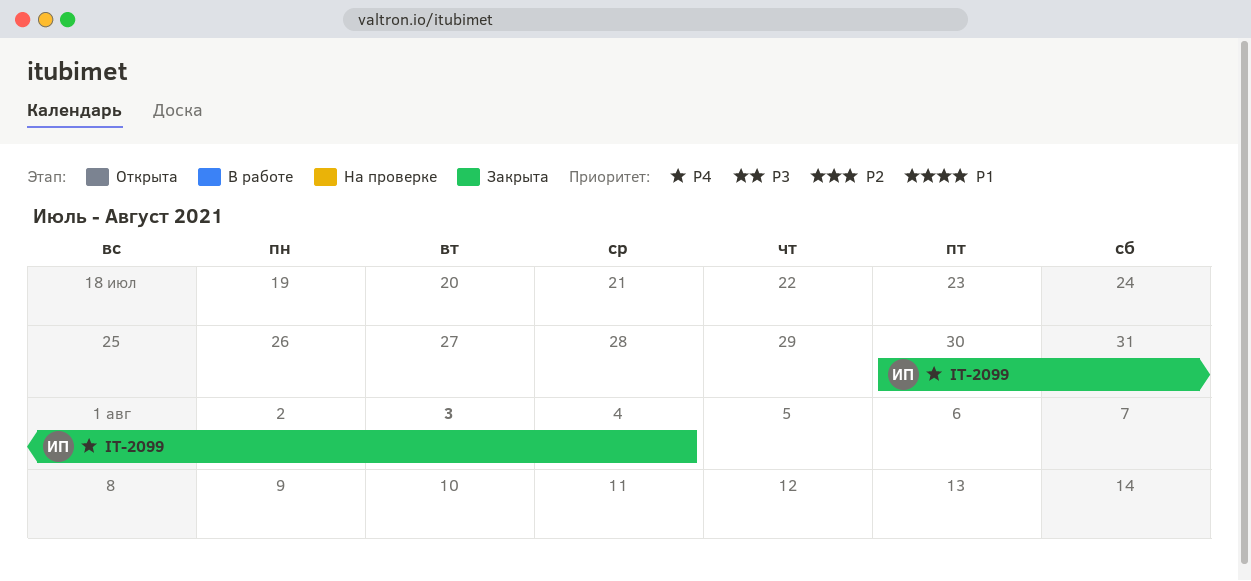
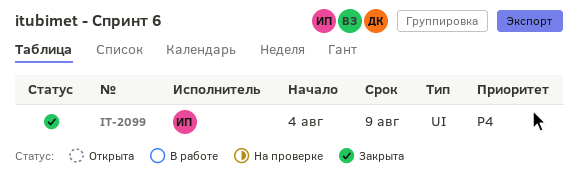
IT-2099, start: Jul 30 -> Aug 4
IT-2099, due: Aug 4 -> Aug 9

